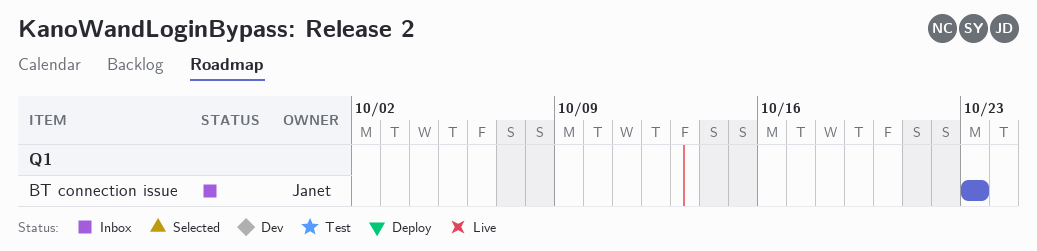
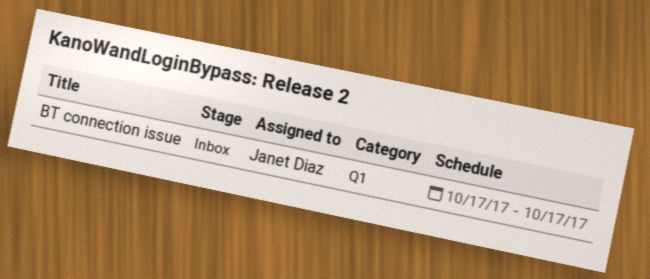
BT connection issue, start: Oct 23 -> Oct 17
BT connection issue, due: Oct 23 -> Oct 17

